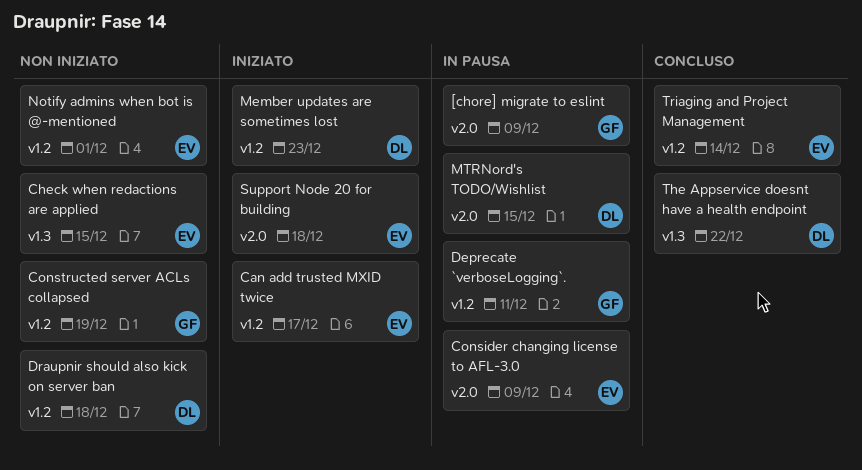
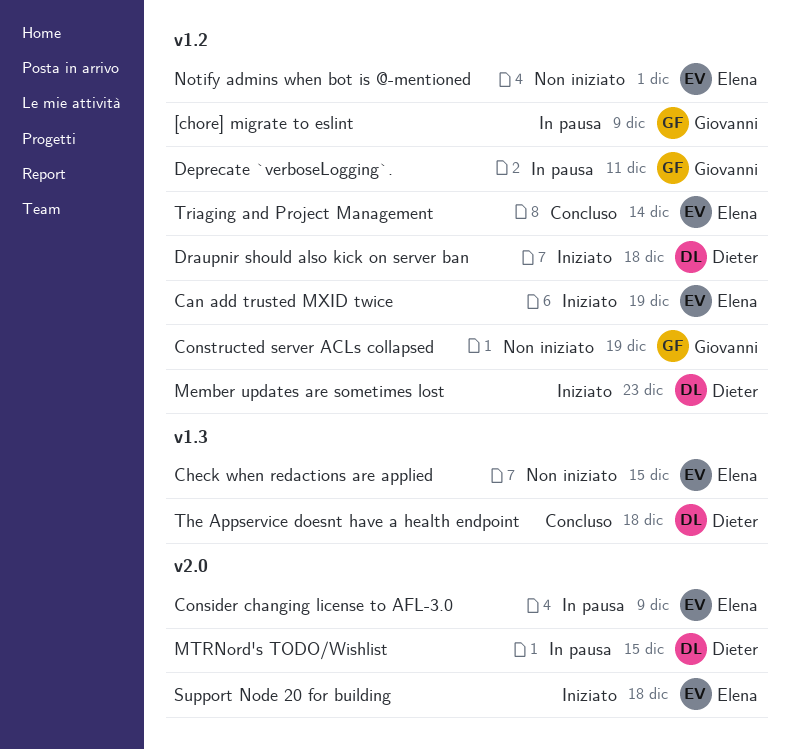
[chore] migrate to eslint, label: v2.0 -> v1.2
Can add trusted MXID twice, due: Dec 17 -> Dec 19
Draupnir should also kick on server ban, status: Non iniziato -> Iniziato
The Appservice doesnt have a health endpoint, due: Dec 22 -> Dec 18

